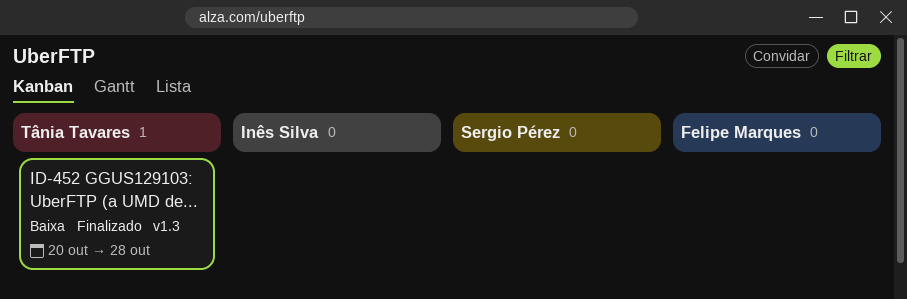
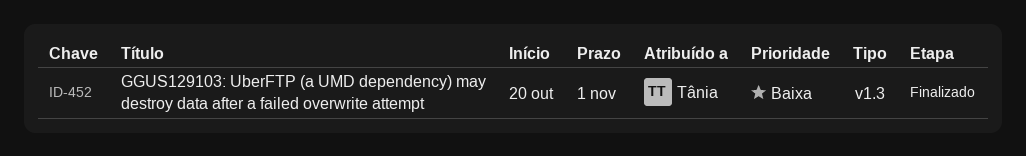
ID-452, due: Oct 28 -> Nov 1

